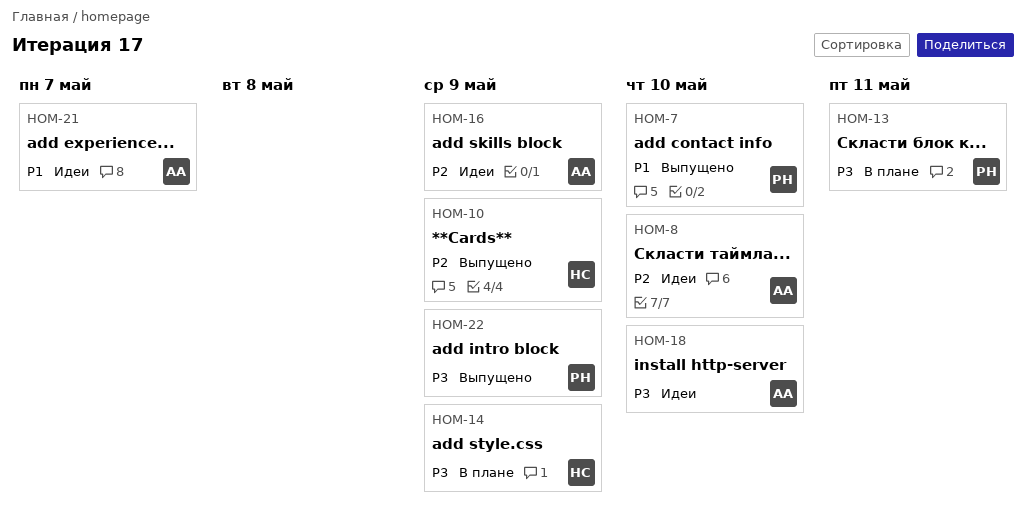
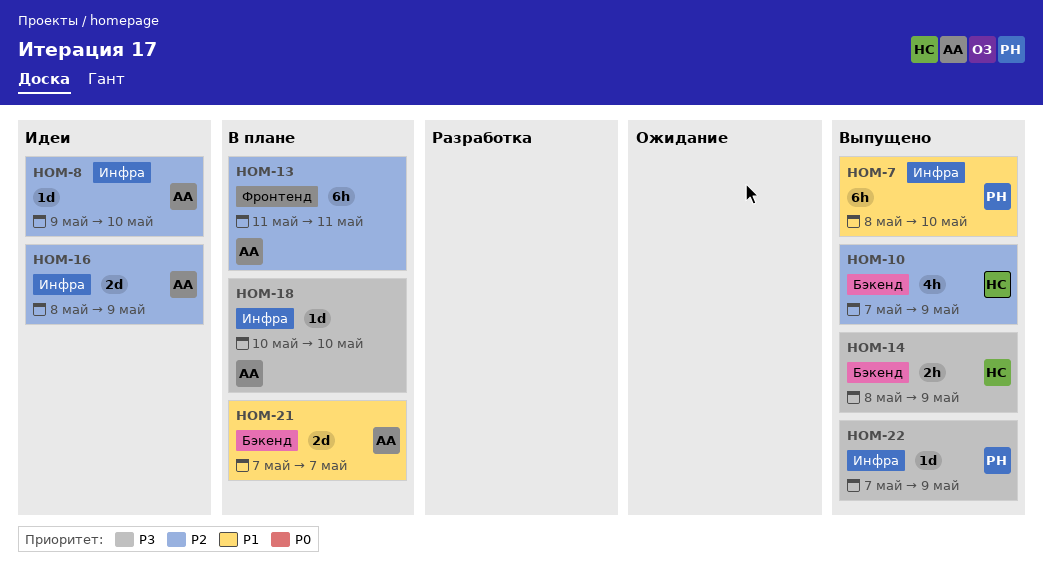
HOM-13, owner: РН -> АА
HOM-13, priority: P3 -> P2
HOM-14, status: В плане -> Выпущено
HOM-18, status: Идеи -> В плане
HOM-21, status: Идеи -> В плане

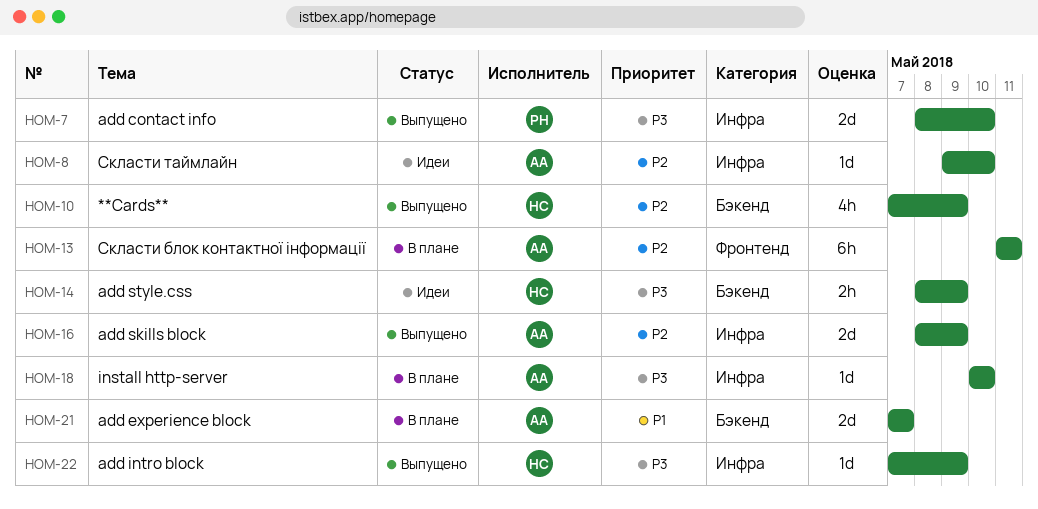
HOM-7, priority: P1 -> P3
HOM-7, estimate: 6h -> 2d
HOM-14, status: Выпущено -> Идеи
HOM-16, status: Идеи -> Выпущено
HOM-22, owner: РН -> НС

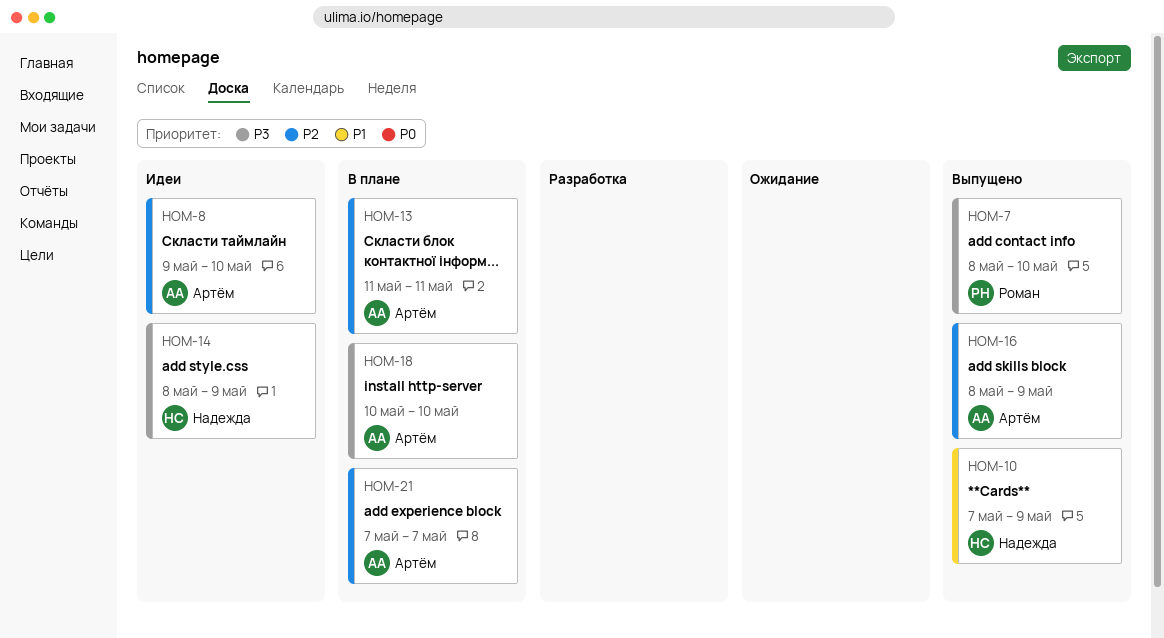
HOM-10, priority: P2 -> P1
HOM-21, priority: P1 -> P2
HOM-22: present -> none

